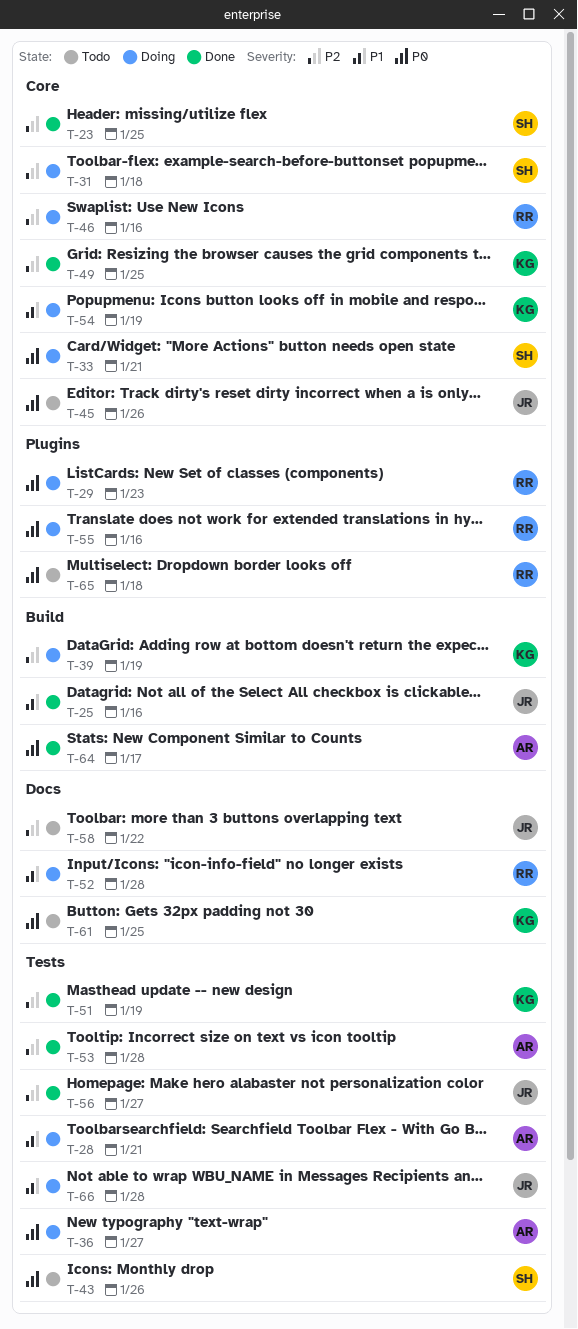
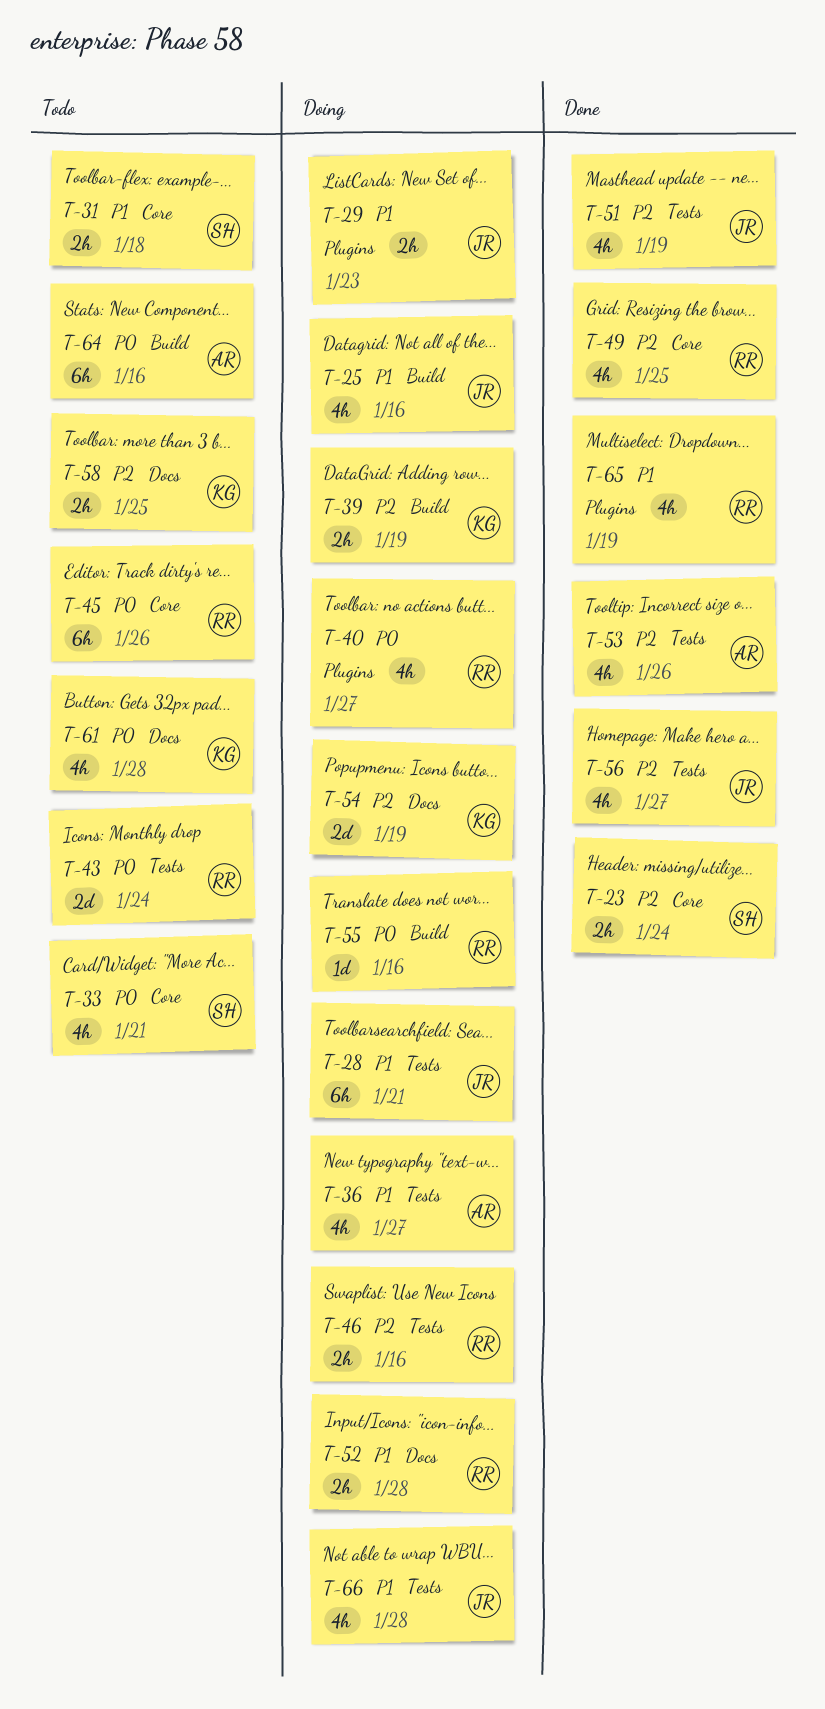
T-23, due: Jan 25 -> Jan 24
T-25, status: Done -> Doing
T-28, owner: AR -> JR
T-29, owner: RR -> JR
T-29, priority: P0 -> P1
T-31, status: Doing -> Todo
T-31, priority: P2 -> P1
T-33, status: Doing -> Todo
T-36, priority: P0 -> P1
T-40: none -> present
T-43, owner: SH -> RR
T-43, due: Jan 26 -> Jan 24
T-45, owner: JR -> RR
T-46, label: Core -> Tests
T-49, owner: KG -> RR
T-51, owner: KG -> JR
T-53, due: Jan 28 -> Jan 26
T-54, priority: P1 -> P2
T-54, label: Core -> Docs
T-55, label: Plugins -> Build
T-58, owner: JR -> KG
T-58, due: Jan 22 -> Jan 25
T-61, due: Jan 25 -> Jan 28
T-64, status: Done -> Todo
T-64, due: Jan 17 -> Jan 16
T-65, status: Todo -> Done
T-65, priority: P0 -> P1
T-65, due: Jan 18 -> Jan 19

